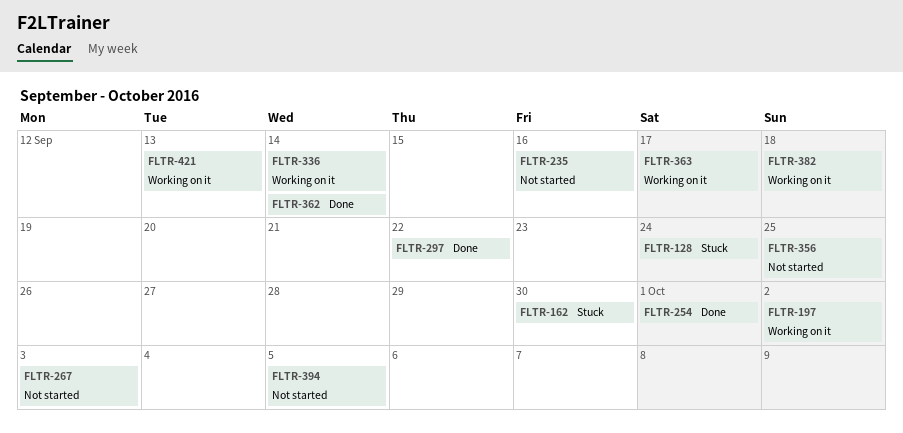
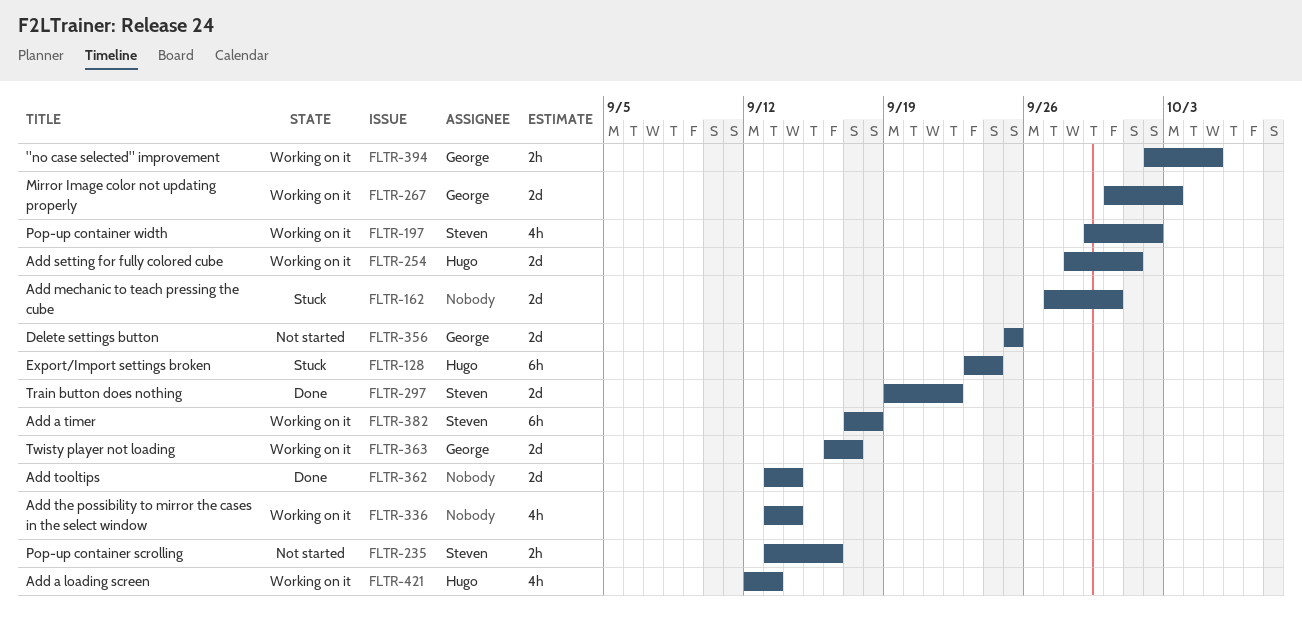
FLTR-254, status: Done -> Working on it
FLTR-267, status: Not started -> Working on it
FLTR-394, status: Not started -> Working on it

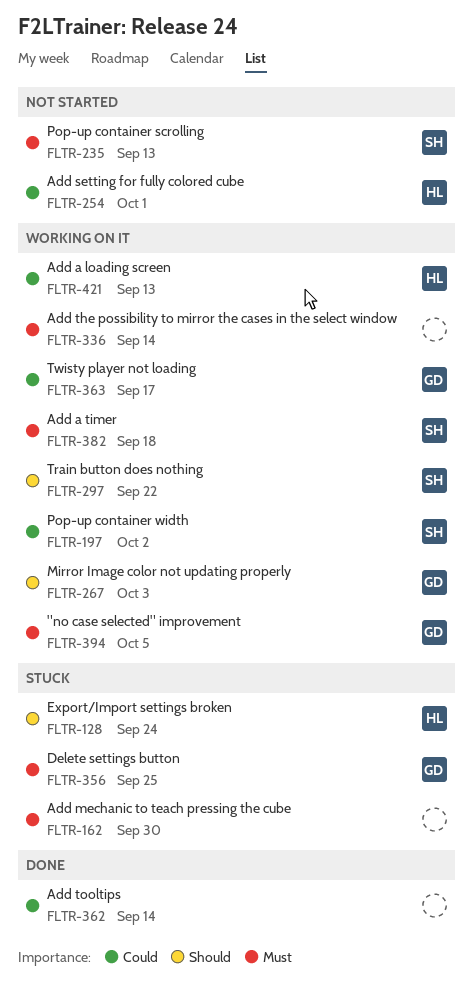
FLTR-235, due: Sep 16 -> Sep 13
FLTR-254, status: Working on it -> Not started
FLTR-297, status: Done -> Working on it
FLTR-356, status: Not started -> Stuck

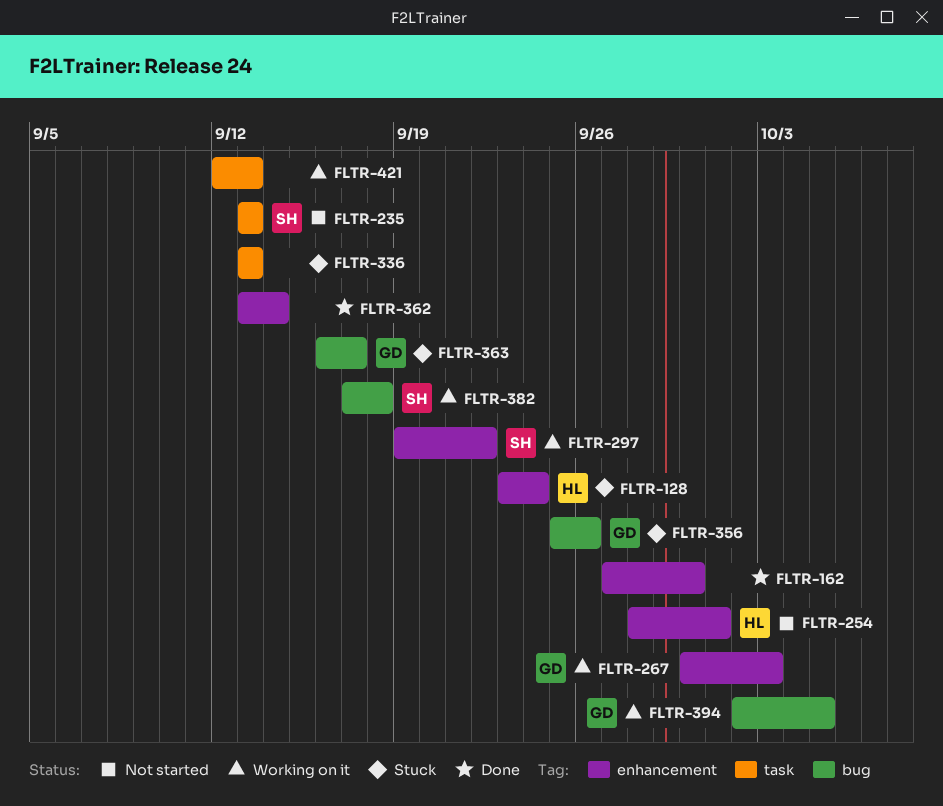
FLTR-162, status: Stuck -> Done
FLTR-197: present -> none
FLTR-336, status: Working on it -> Stuck
FLTR-336, due: Sep 14 -> Sep 13
FLTR-356, due: Sep 25 -> Sep 26
FLTR-363, status: Working on it -> Stuck
FLTR-421, owner: HL -> none

